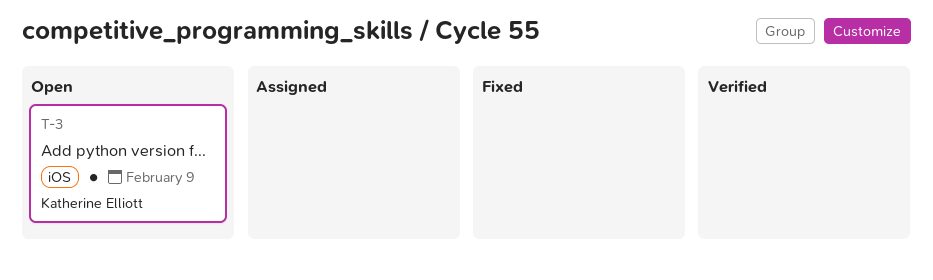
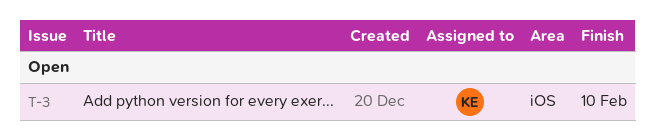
T-3, due: Feb 9 -> Feb 10

